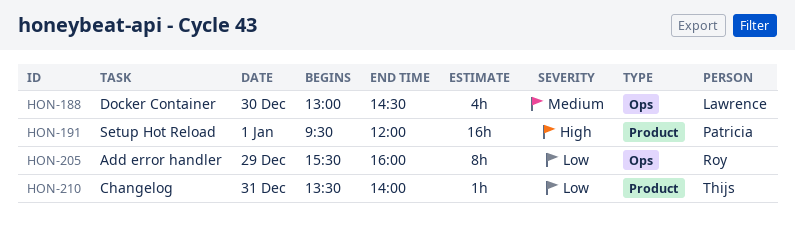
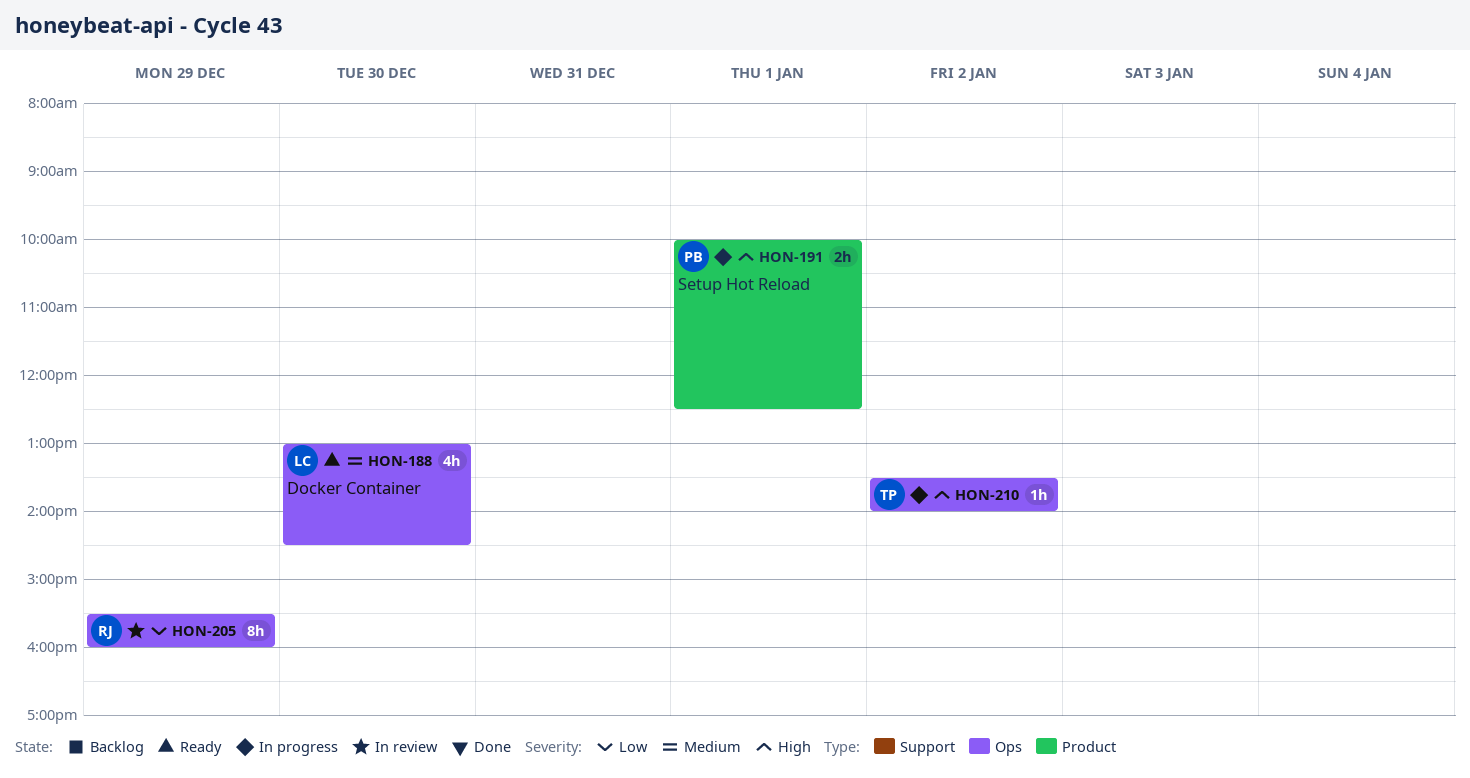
HON-191, estimate: 16h -> 2h
HON-191, begins: 09:30 -> 10:00
HON-191, ends: 12:00 -> 12:30
HON-210, priority: Low -> High
HON-210, label: Product -> Ops
HON-210, day: Dec 31 -> Jan 2

